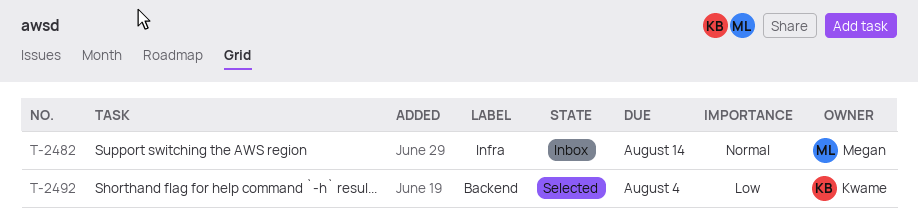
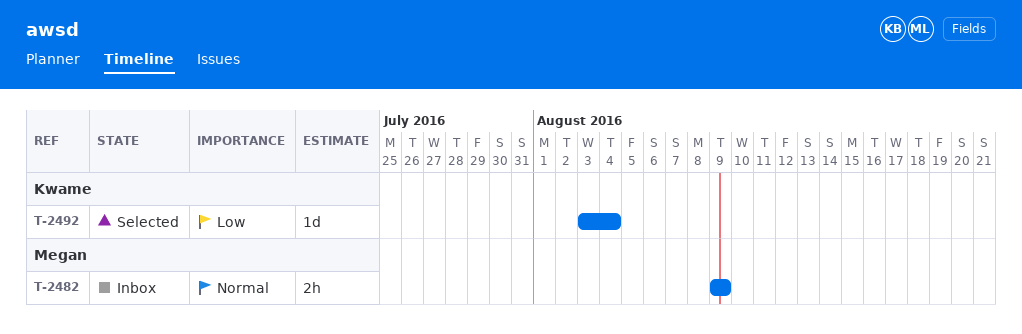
T-2482, due: Aug 14 -> Aug 9

